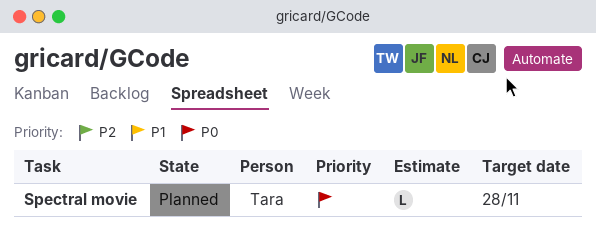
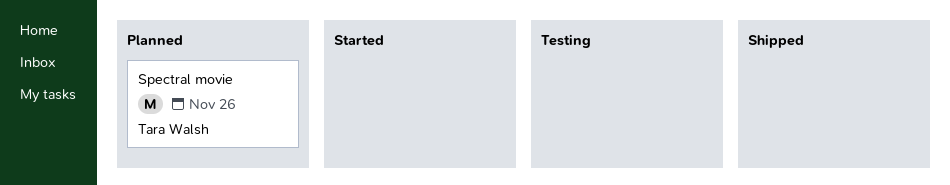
Spectral movie, estimate: L -> M
Spectral movie, due: Nov 28 -> Nov 26

